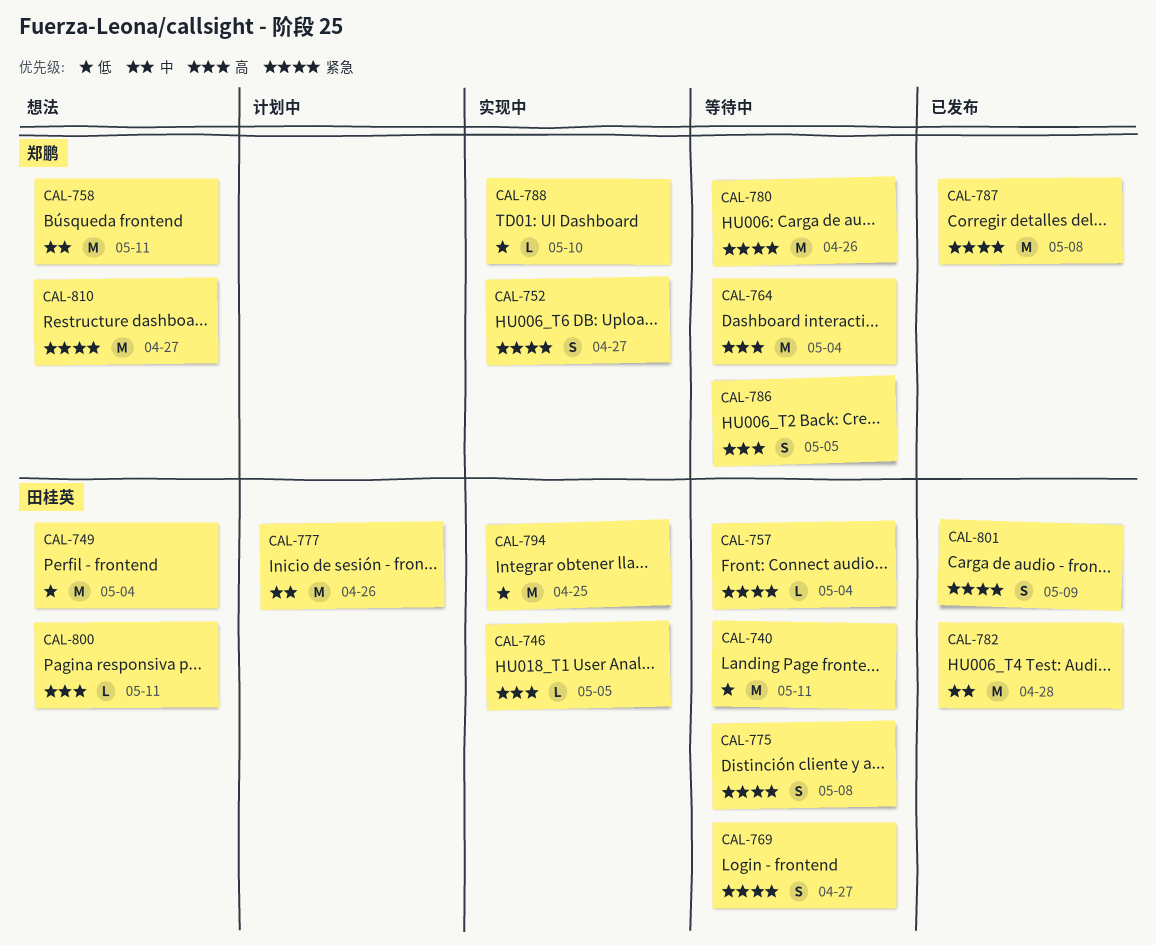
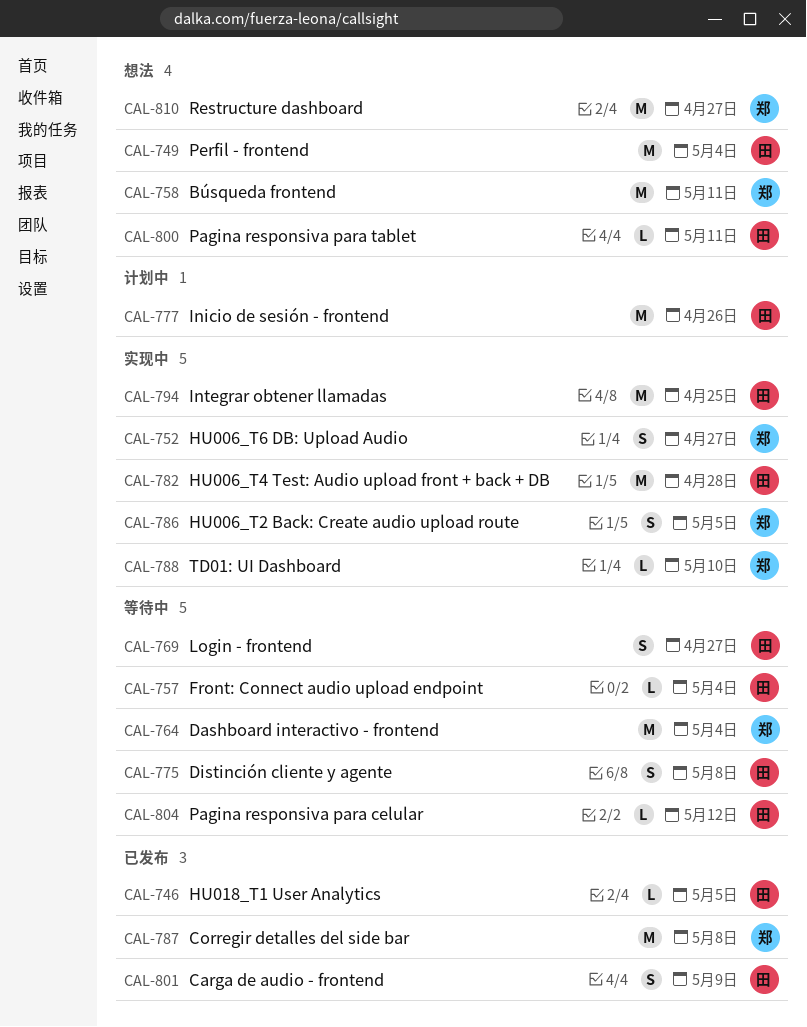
CAL-740: present -> none
CAL-746, status: 实现中 -> 已发布
CAL-780: present -> none
CAL-782, status: 已发布 -> 实现中
CAL-786, status: 等待中 -> 实现中
CAL-804: none -> present

